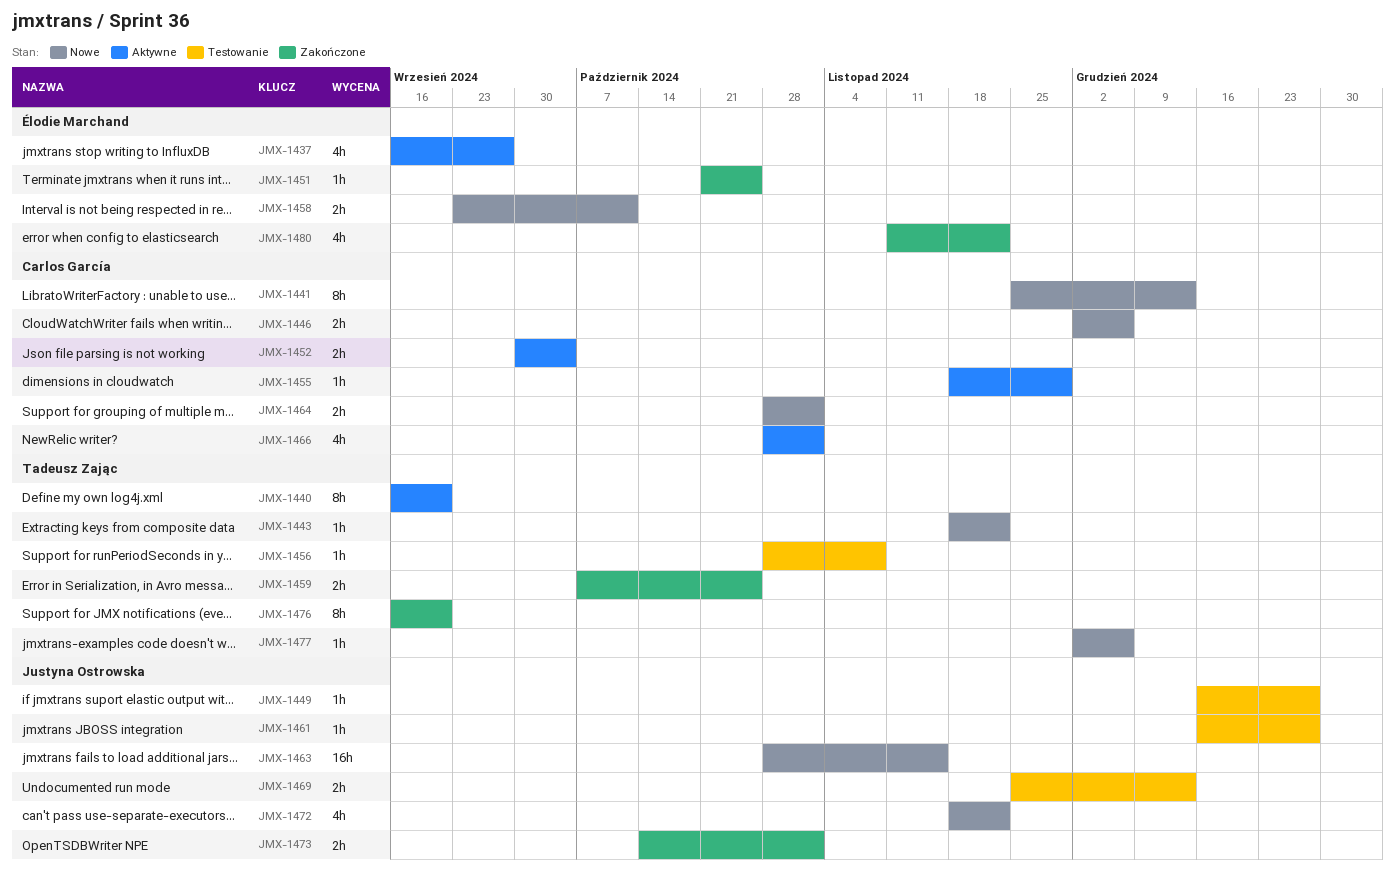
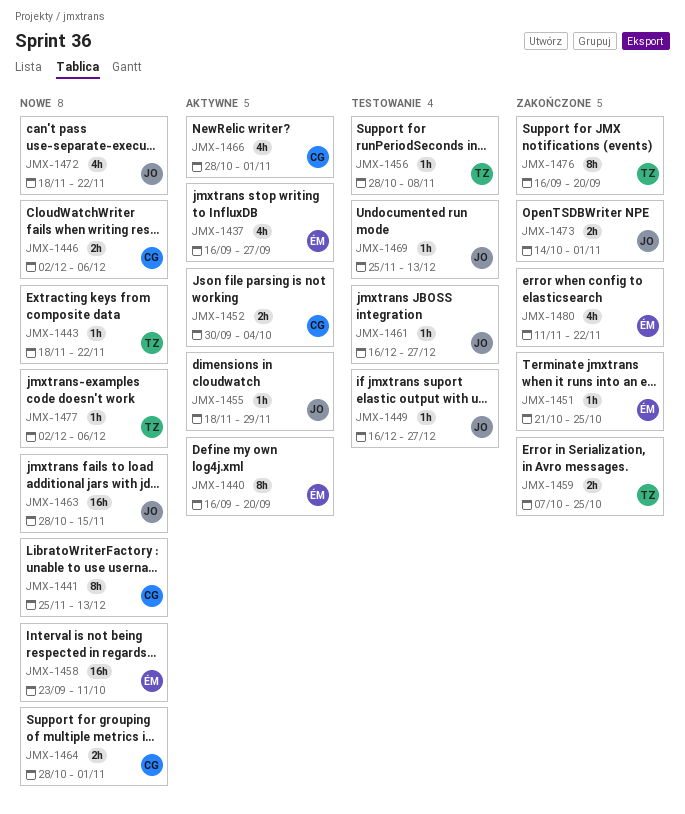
JMX-1440, owner: Tadeusz Zając -> Élodie Marchand
JMX-1455, owner: Carlos García -> Justyna Ostrowska
JMX-1458, estimate: 2h -> 16h
JMX-1469, estimate: 2h -> 1h

